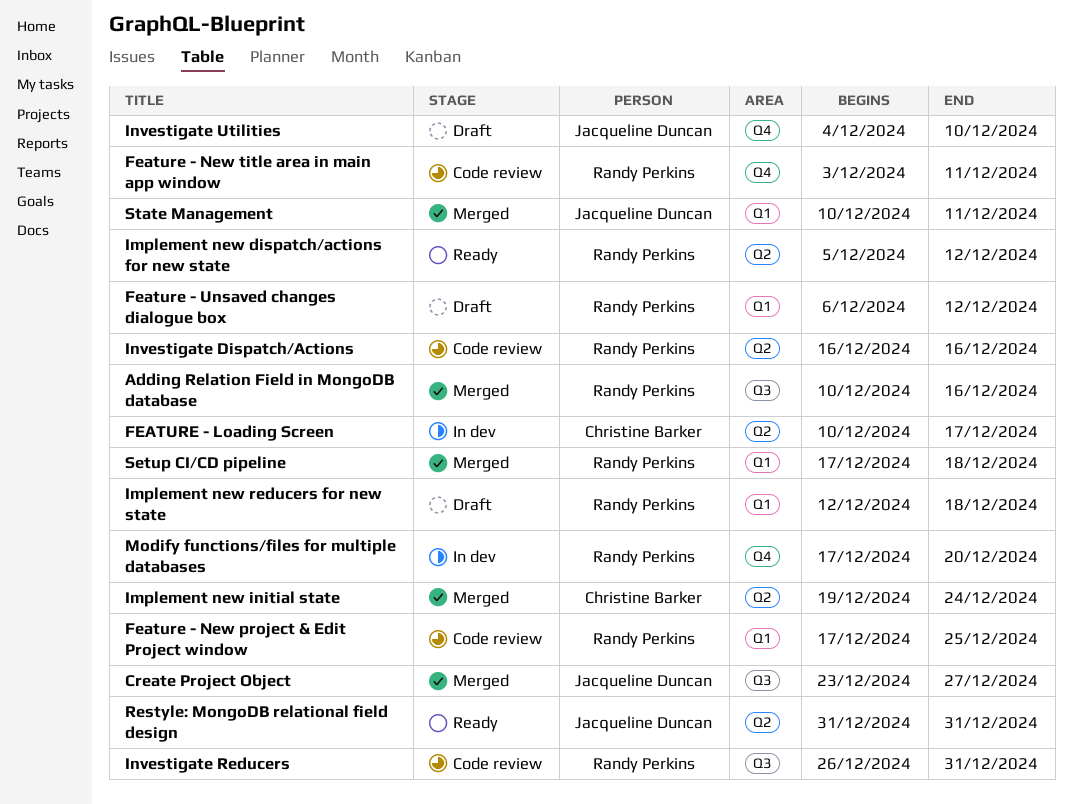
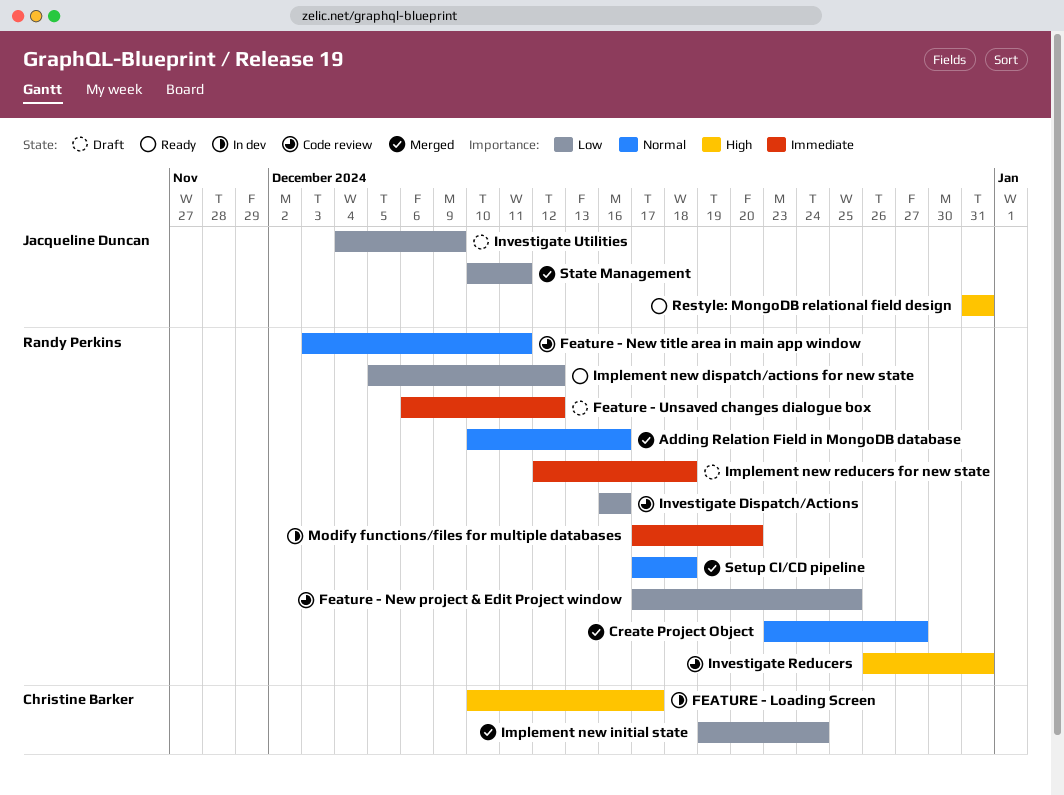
Create Project Object, owner: Jacqueline Duncan -> Randy Perkins
Investigate Utilities, due: Dec 10 -> Dec 9

